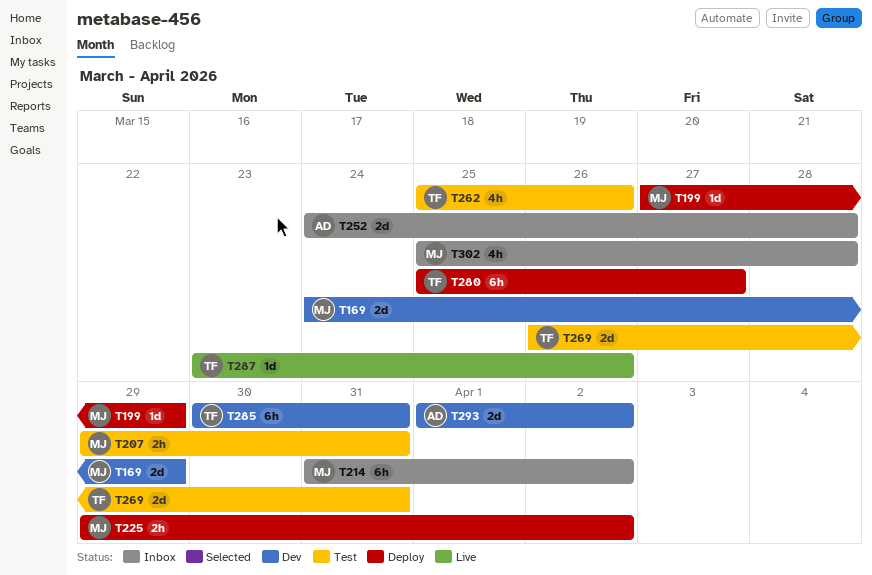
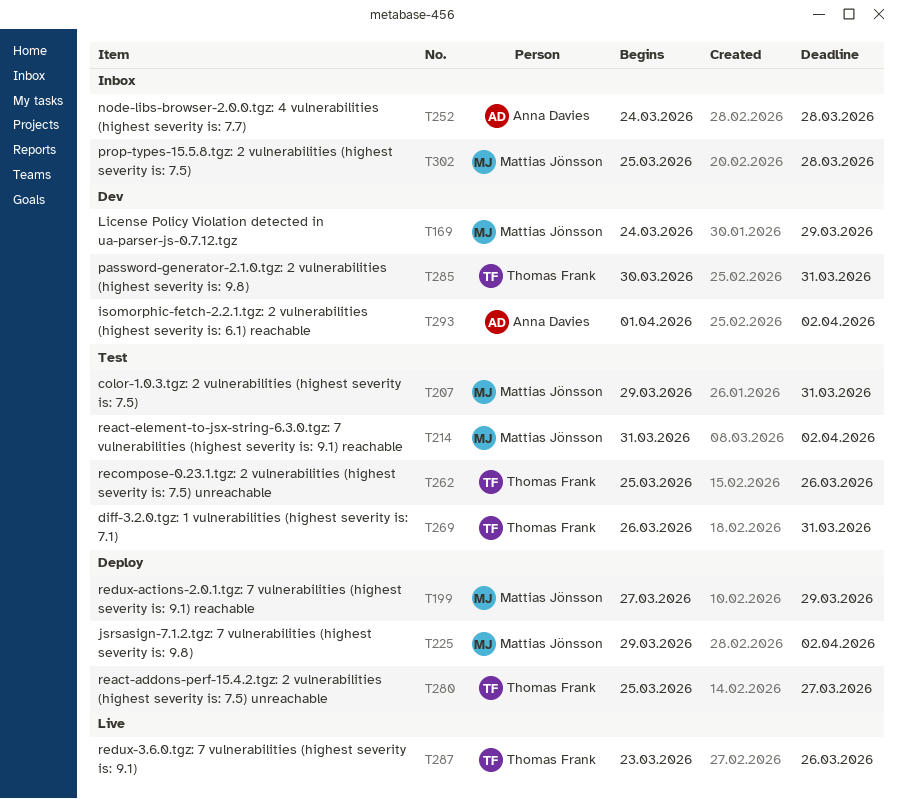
T214, status: Inbox -> Test

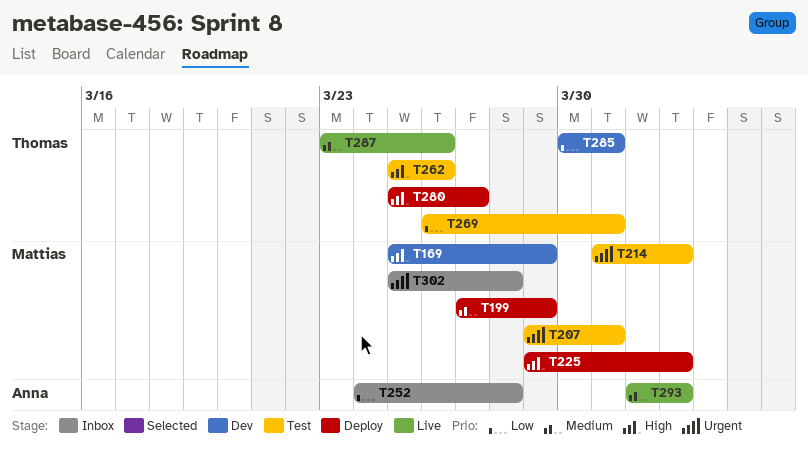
T169, start: Mar 24 -> Mar 25
T293, status: Dev -> Live

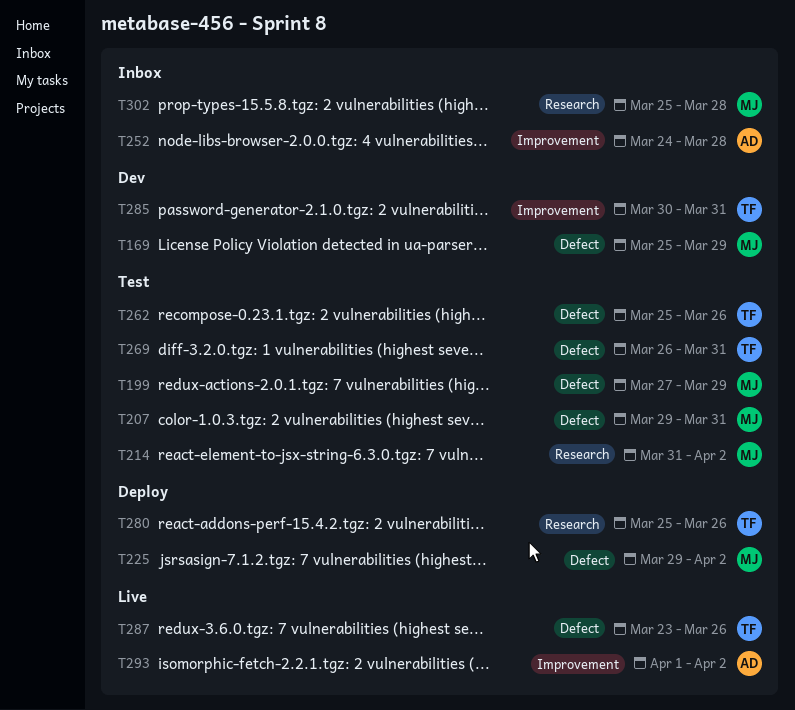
T199, status: Deploy -> Test
T280, due: Mar 27 -> Mar 26

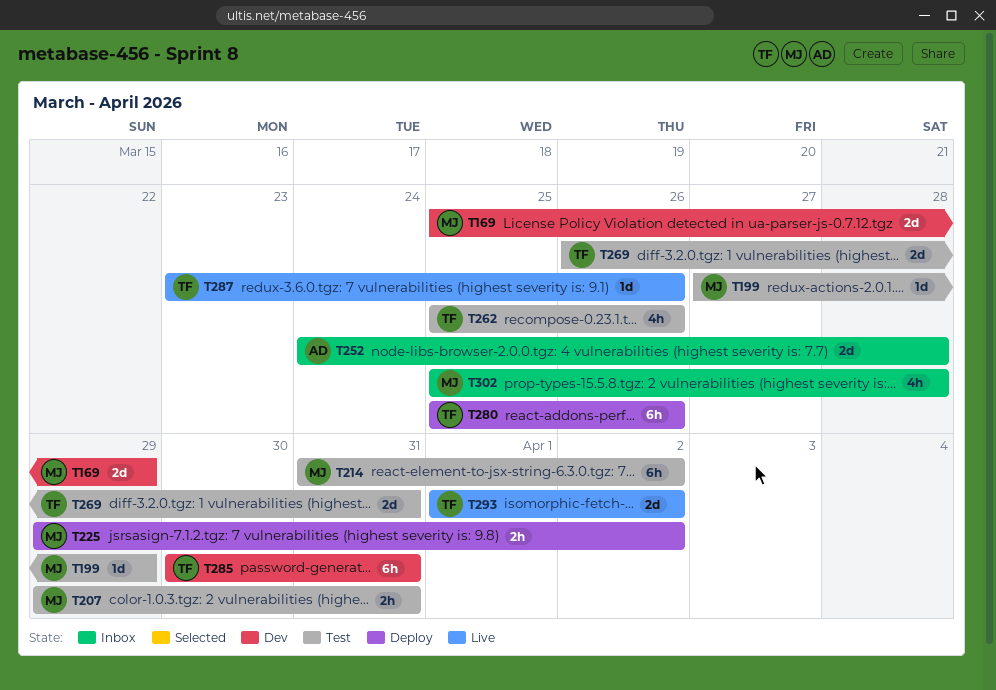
T293, owner: AD -> TF

